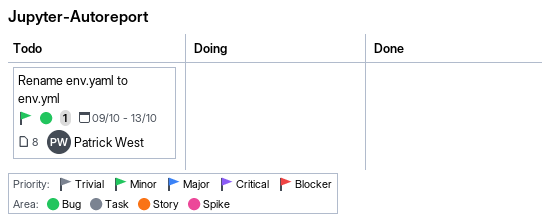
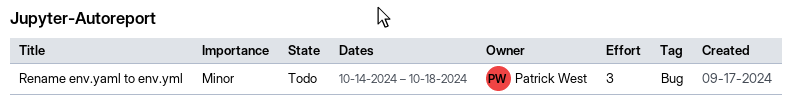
Rename env.yaml to env.yml, estimate: 1 -> 3
Rename env.yaml to env.yml, start: Oct 9 -> Oct 14
Rename env.yaml to env.yml, due: Oct 13 -> Oct 18

